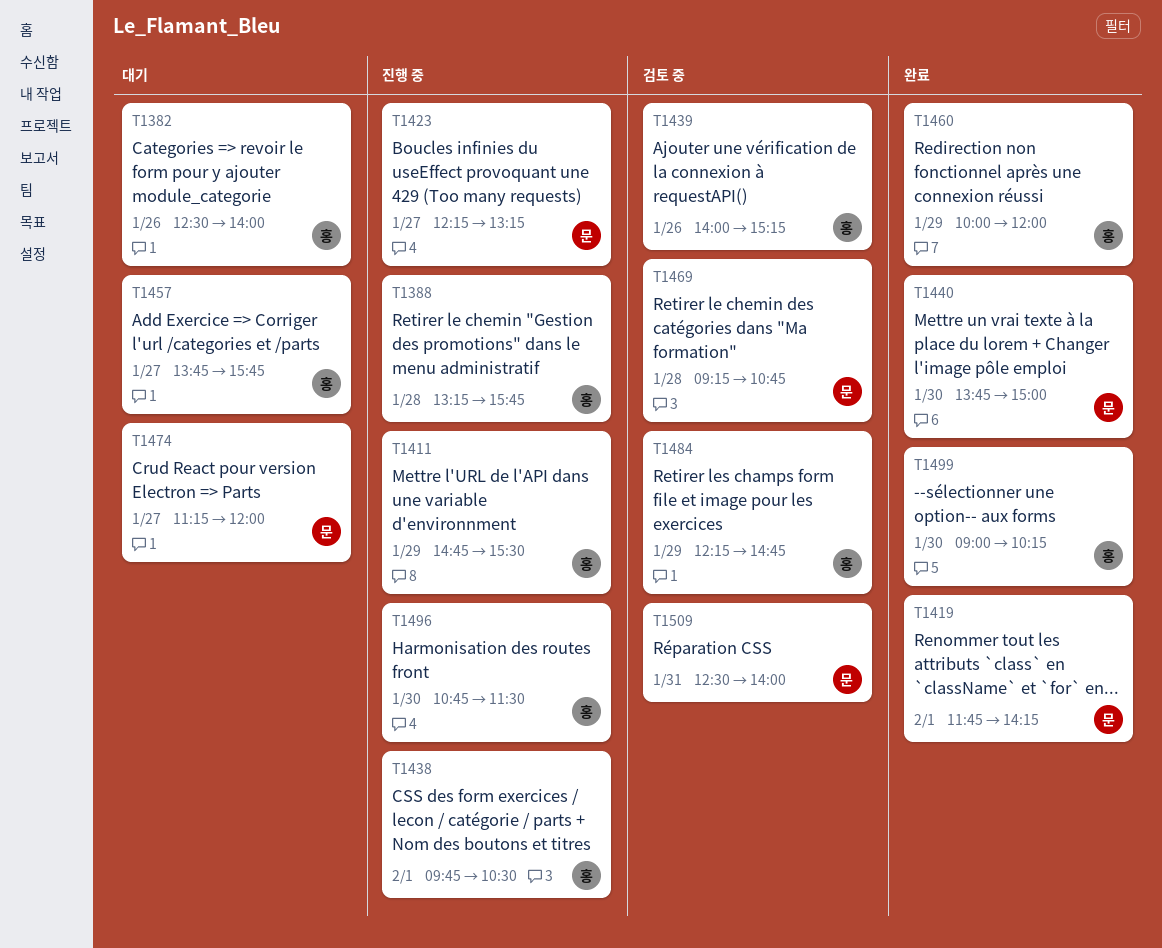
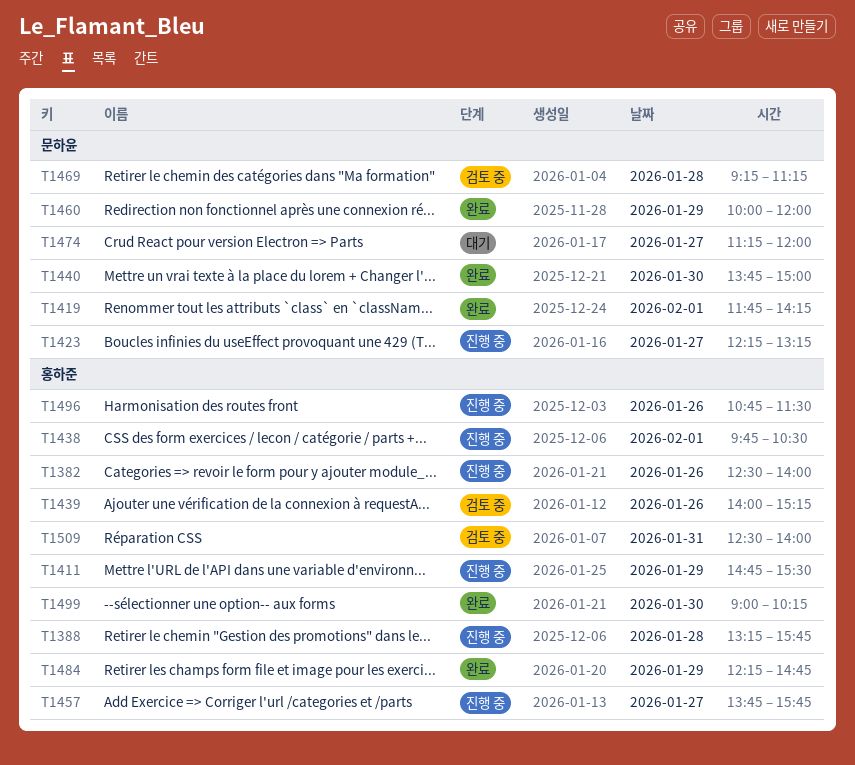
T1382, status: 대기 -> 진행 중
T1457, status: 대기 -> 진행 중
T1460, owner: 홍하준 -> 문하윤
T1469, ends: 10:45 -> 11:15
T1484, status: 검토 중 -> 완료
T1496, day: Jan 30 -> Jan 26
T1509, owner: 문하윤 -> 홍하준

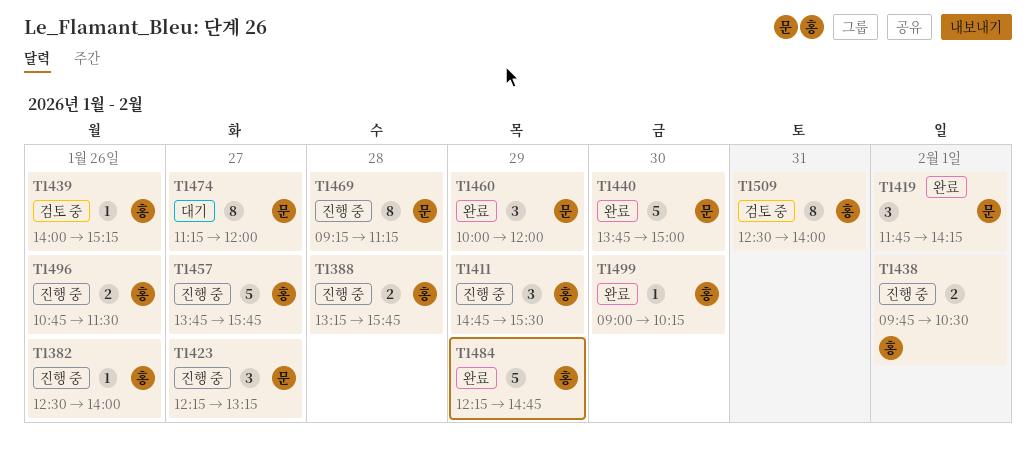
T1469, status: 검토 중 -> 진행 중

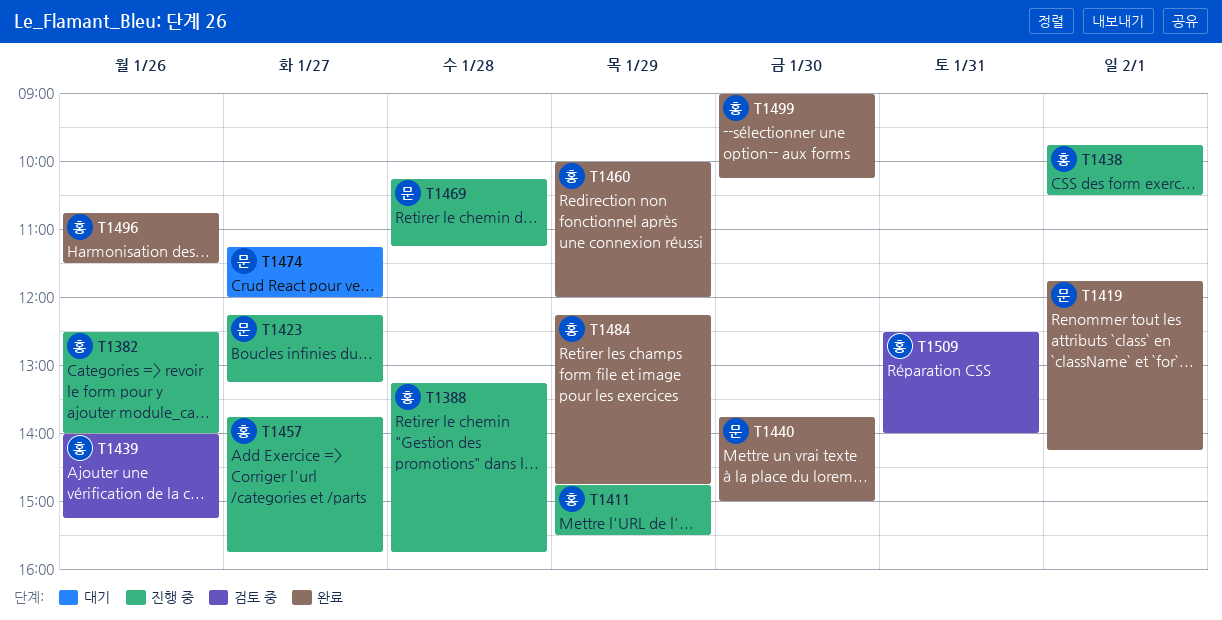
T1460, owner: 문 -> 홍
T1469, begins: 09:15 -> 10:15
T1496, status: 진행 중 -> 완료

